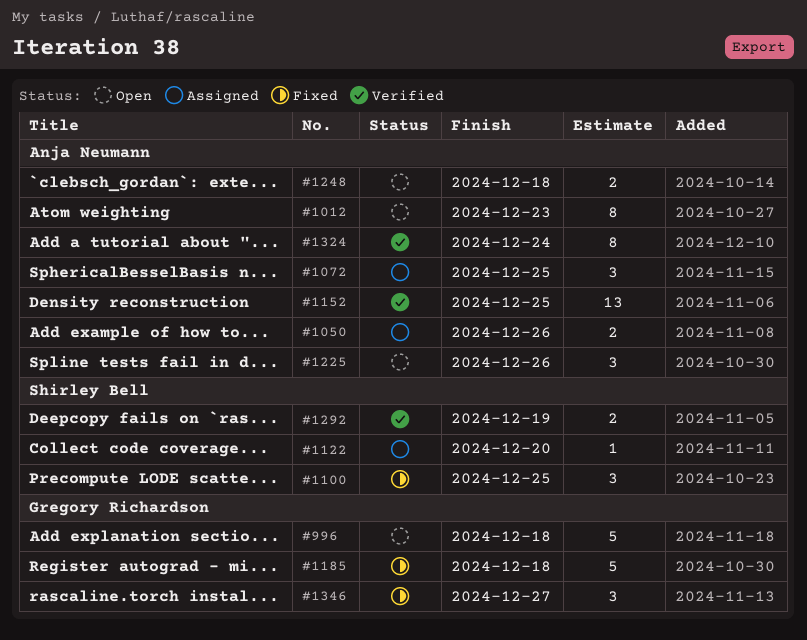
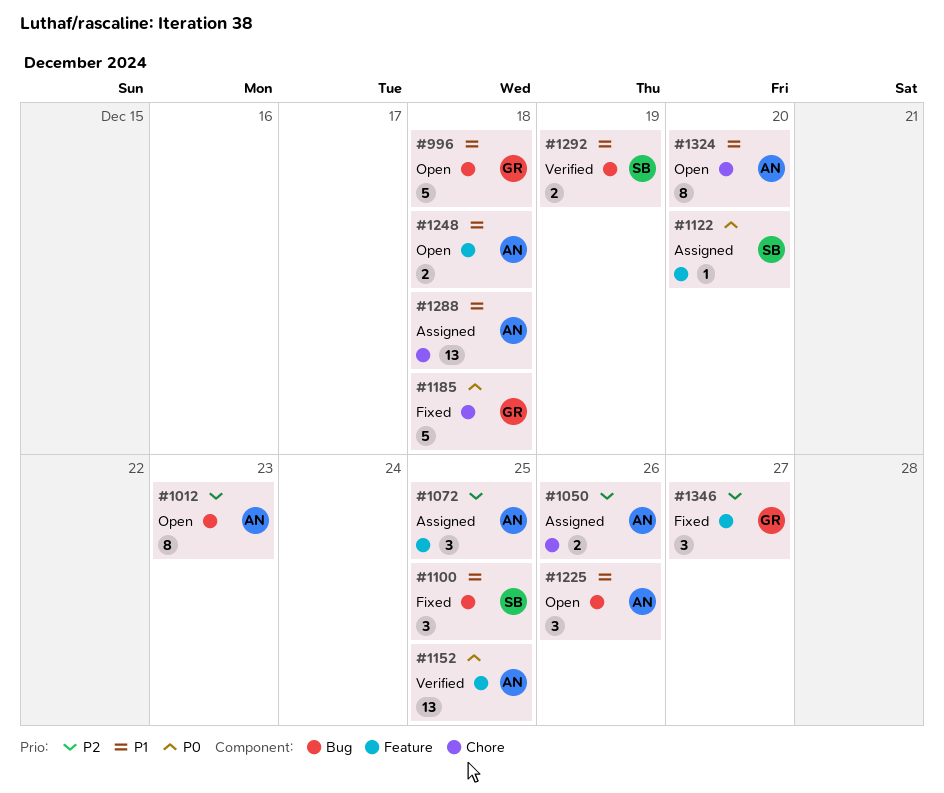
#1288: none -> present
#1324, status: Verified -> Open
#1324, due: Dec 24 -> Dec 20

